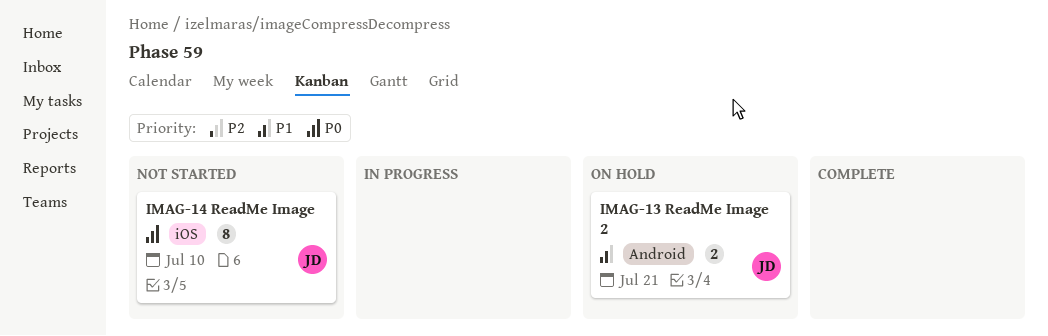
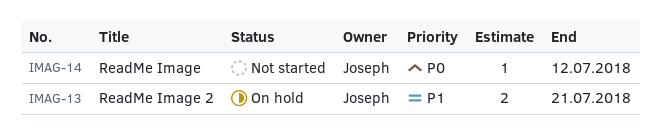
IMAG-14, estimate: 8 -> 1
IMAG-14, due: Jul 10 -> Jul 12

